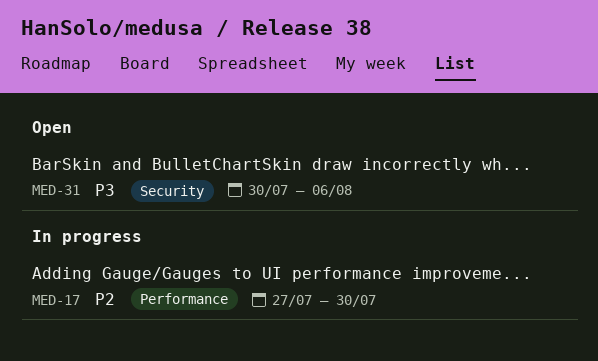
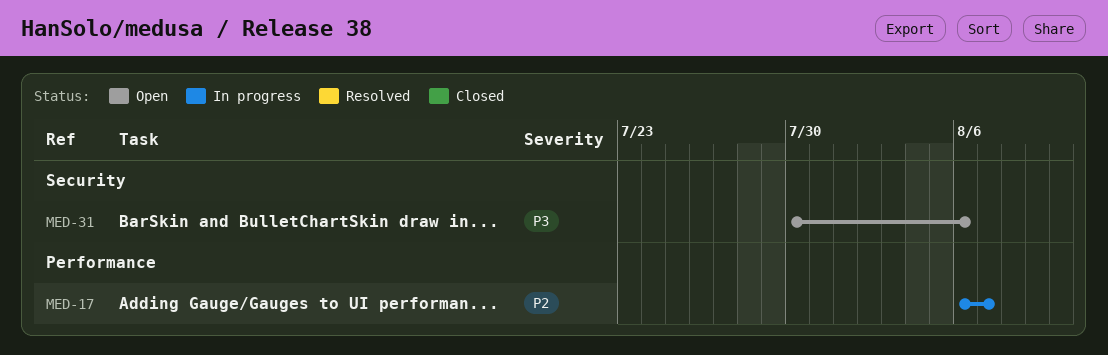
MED-17, start: Jul 27 -> Aug 6
MED-17, due: Jul 30 -> Aug 7

